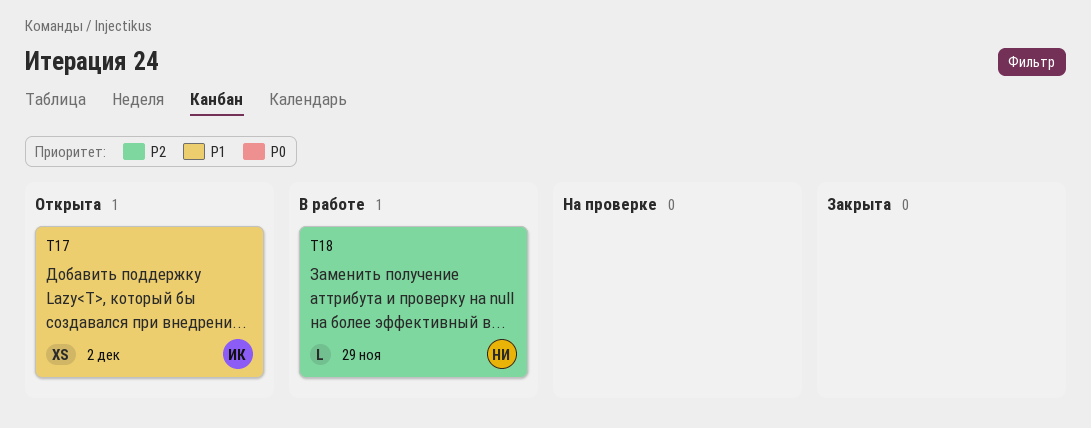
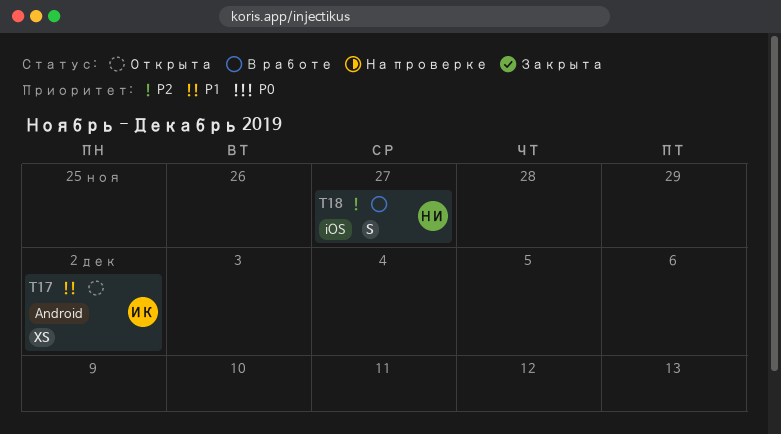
T18, estimate: L -> S
T18, due: Nov 29 -> Nov 27

